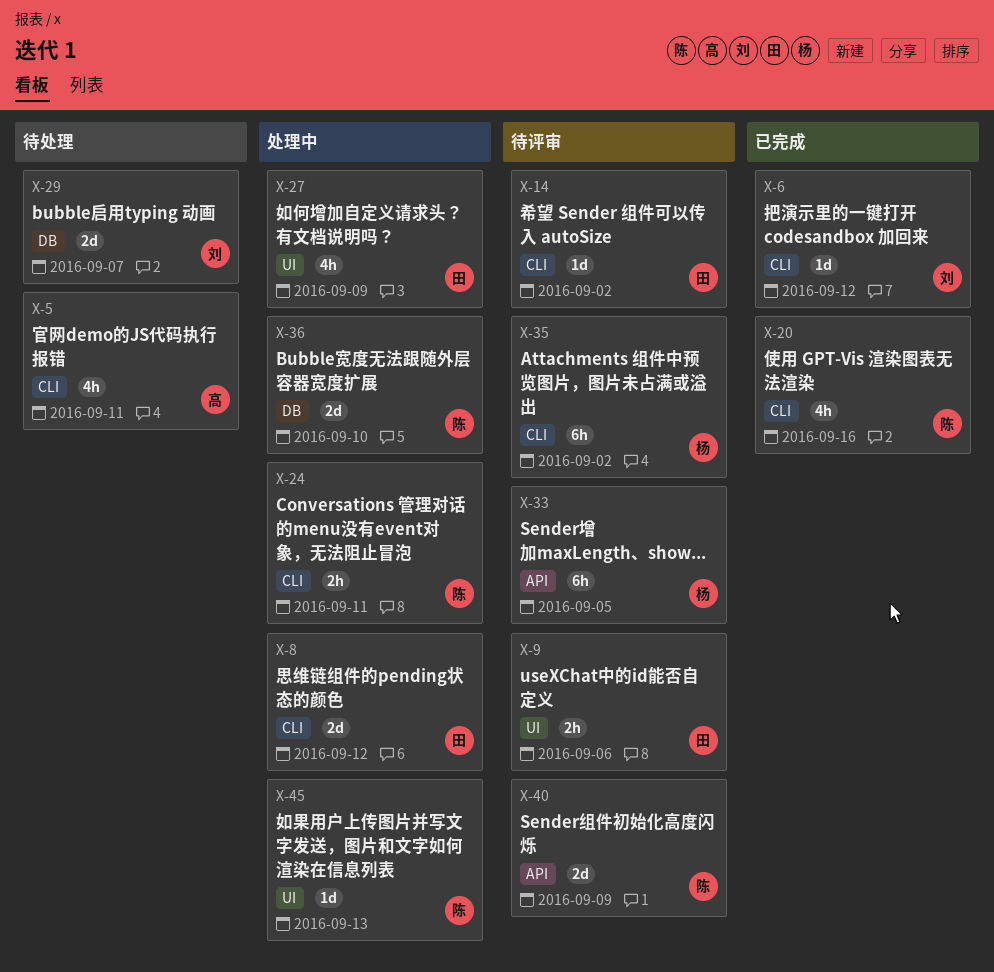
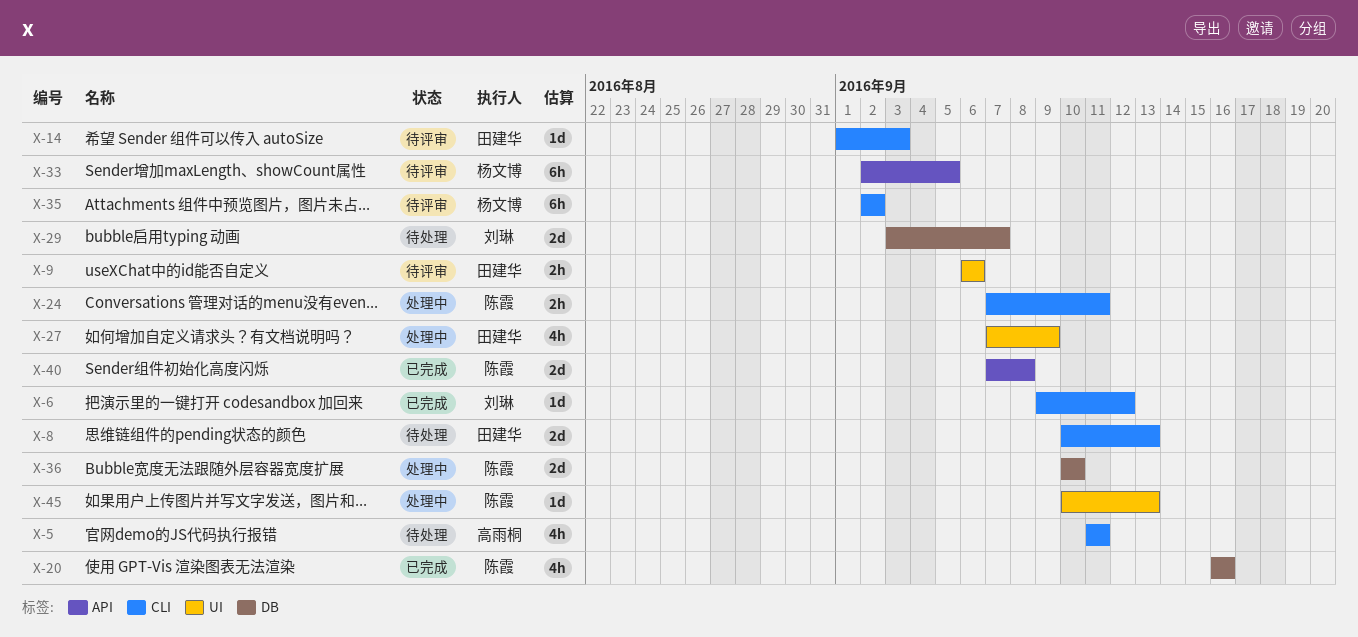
X-8, status: 处理中 -> 待处理
X-8, due: Sep 12 -> Sep 13
X-14, due: Sep 2 -> Sep 3
X-20, label: CLI -> DB
X-40, status: 待评审 -> 已完成
X-40, due: Sep 9 -> Sep 8

